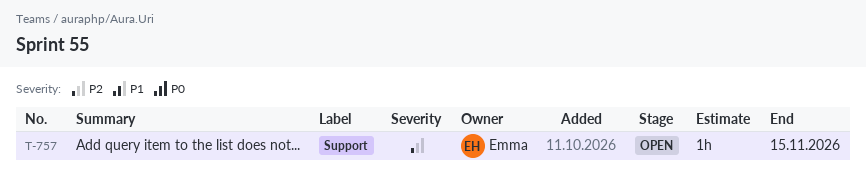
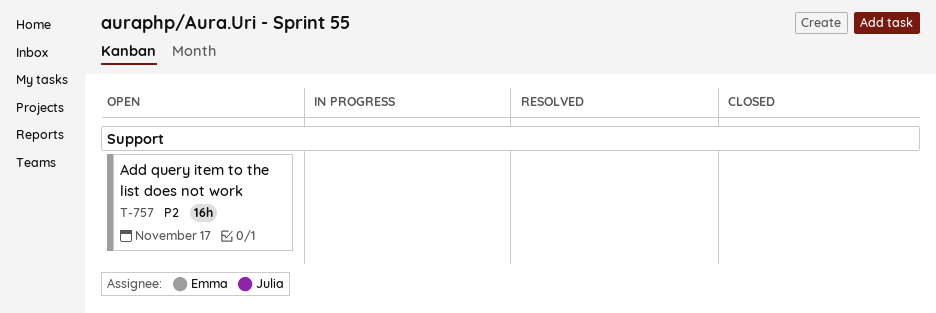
T-757, estimate: 1h -> 16h
T-757, due: Nov 15 -> Nov 17

